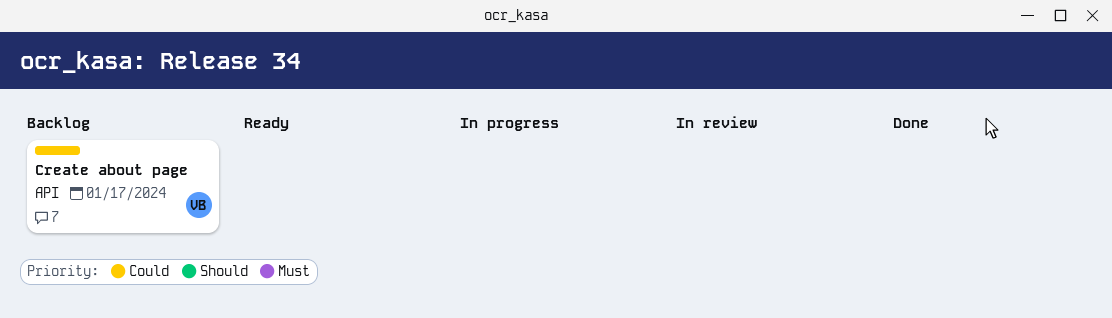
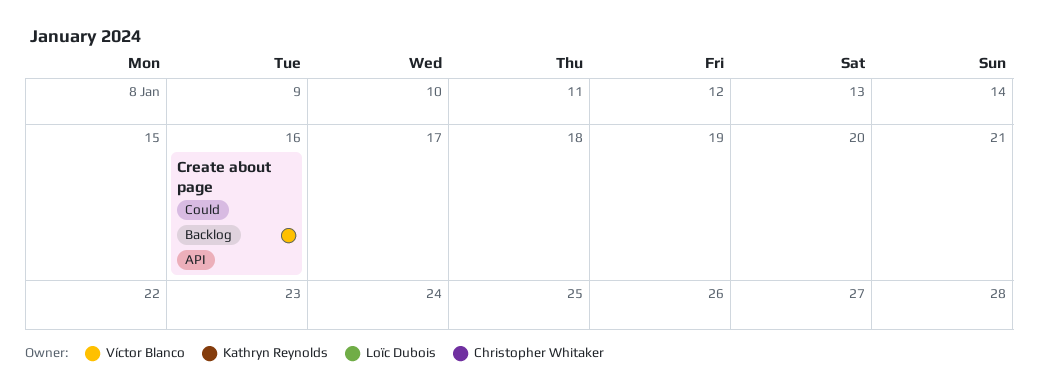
Create about page, due: Jan 17 -> Jan 16

